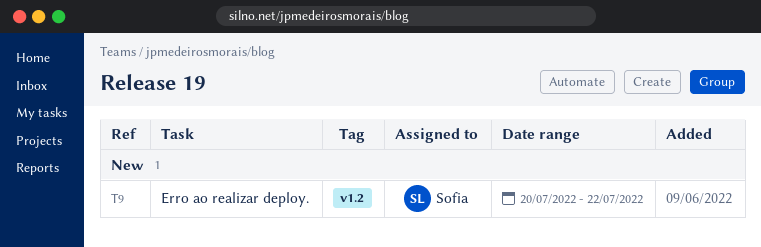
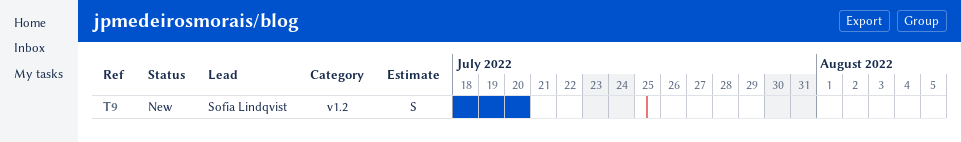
T9, start: Jul 20 -> Jul 18
T9, due: Jul 22 -> Jul 20

